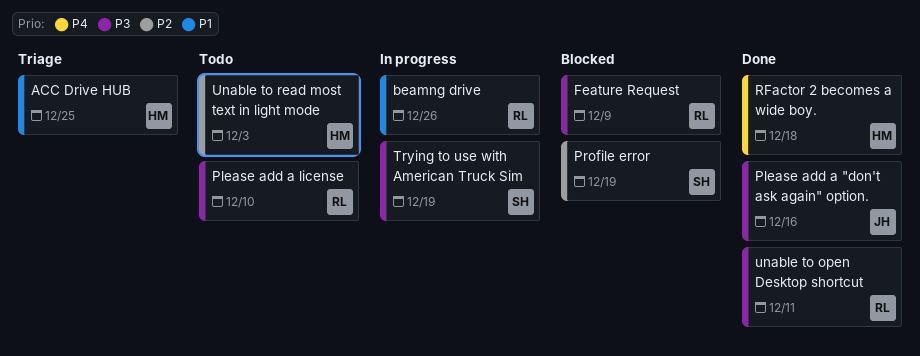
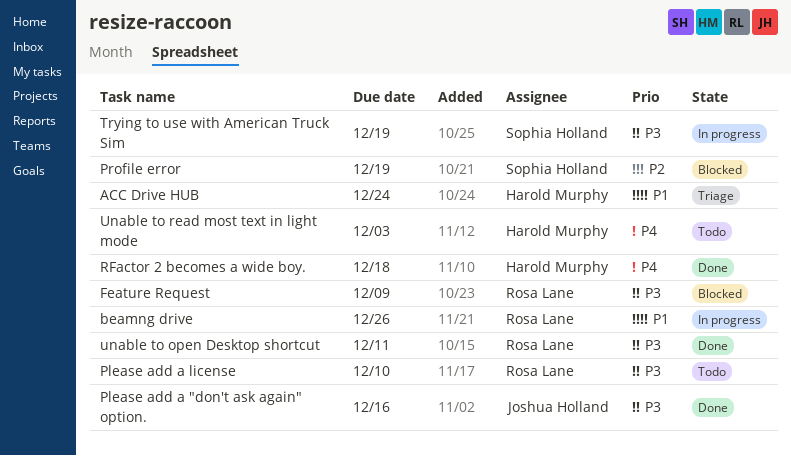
ACC Drive HUB, due: Dec 25 -> Dec 24
Unable to read most text in light mode, priority: P2 -> P4

